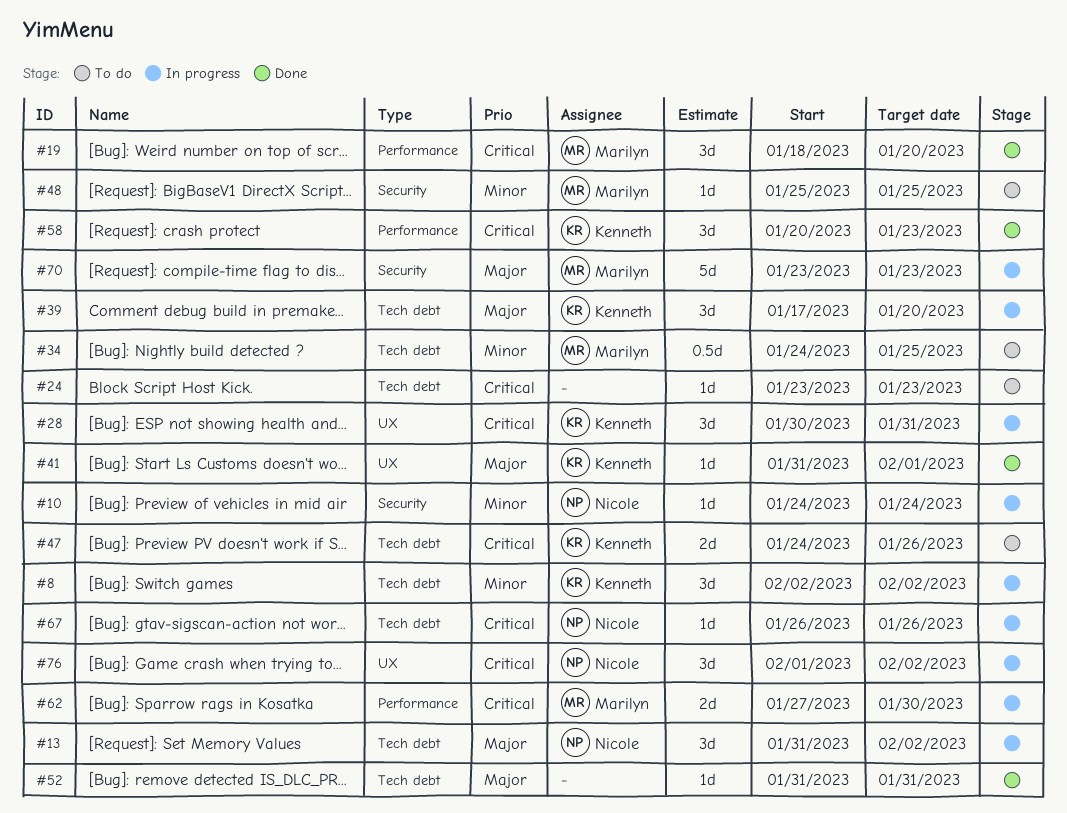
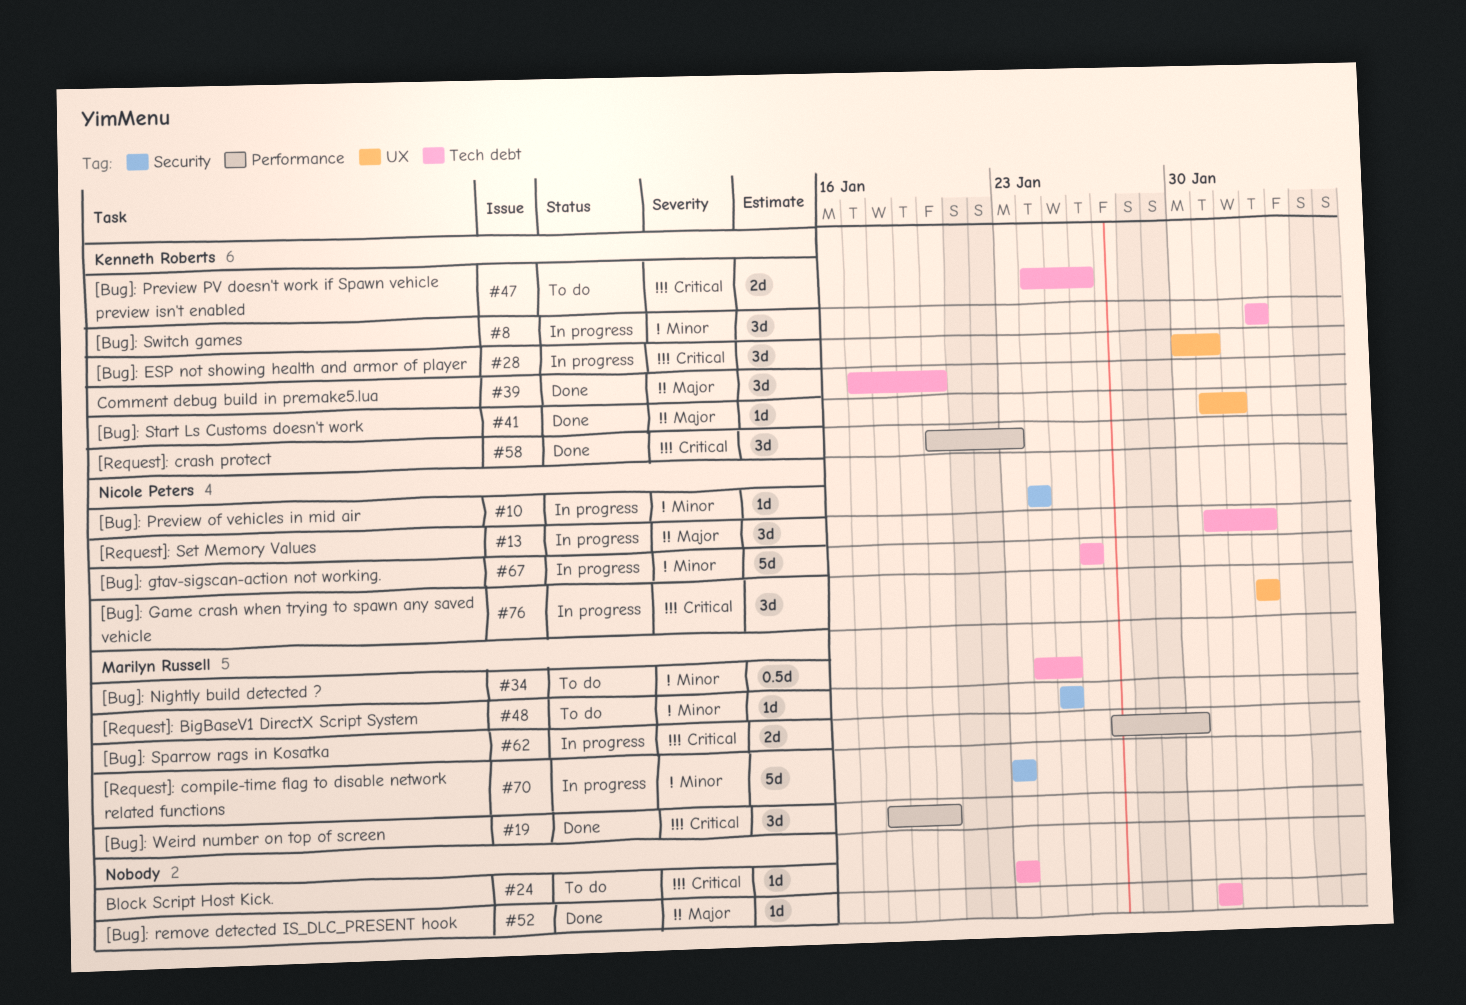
#39, status: In progress -> Done
#67, priority: Critical -> Minor
#67, estimate: 1d -> 5d
#70, priority: Major -> Minor
#76, start: Feb 1 -> Feb 2

